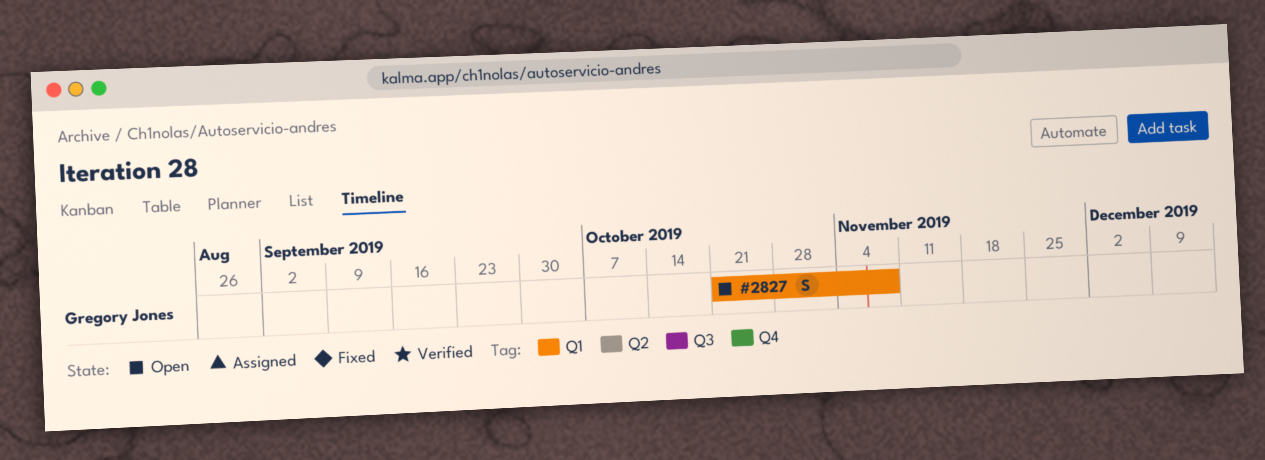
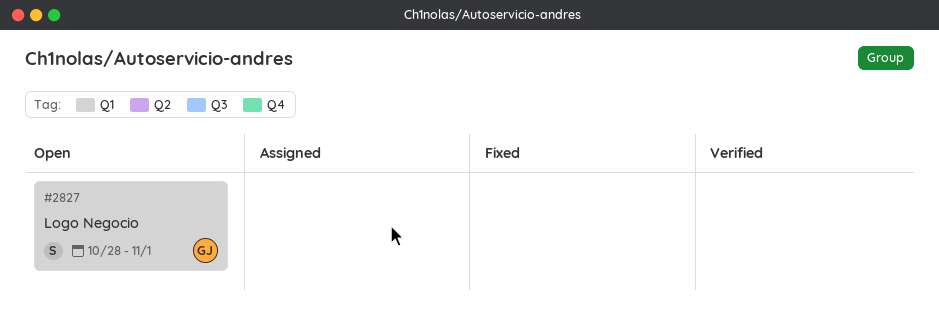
#2827, start: Oct 21 -> Oct 28
#2827, due: Nov 8 -> Nov 1

